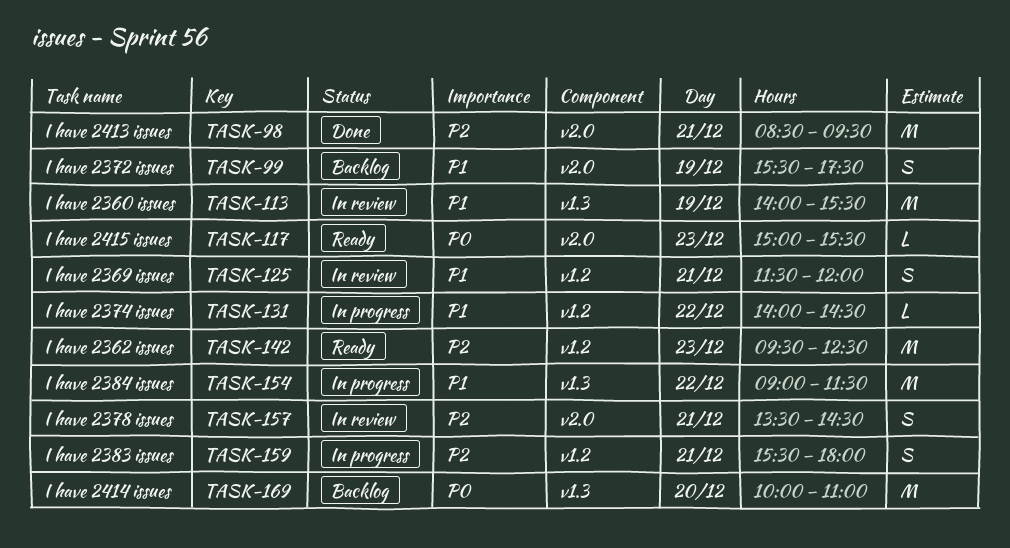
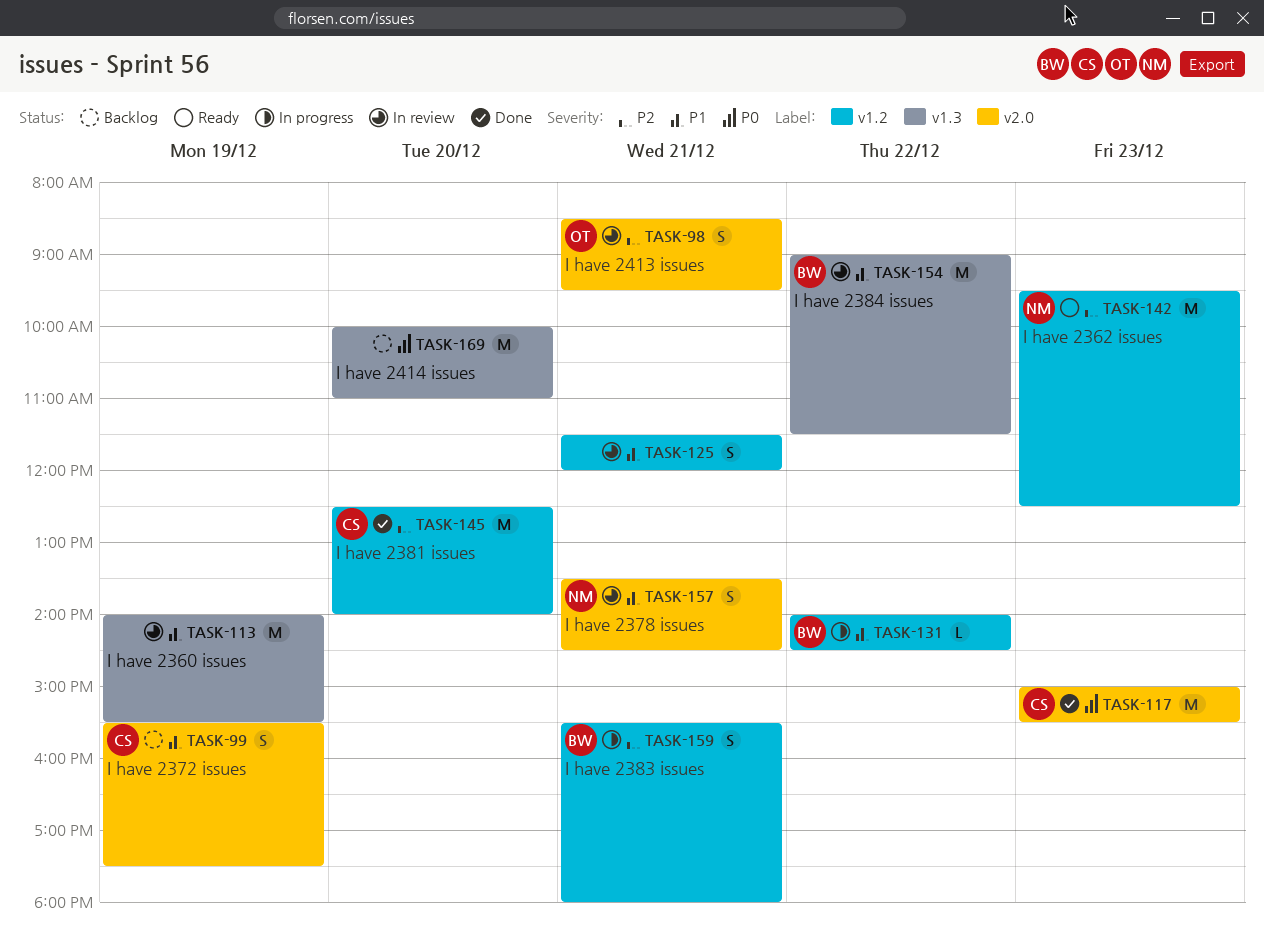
TASK-98, status: Done -> In review
TASK-98, estimate: M -> S
TASK-117, status: Ready -> Done
TASK-117, estimate: L -> M
TASK-145: none -> present
TASK-154, status: In progress -> In review
TASK-157, priority: P2 -> P1

